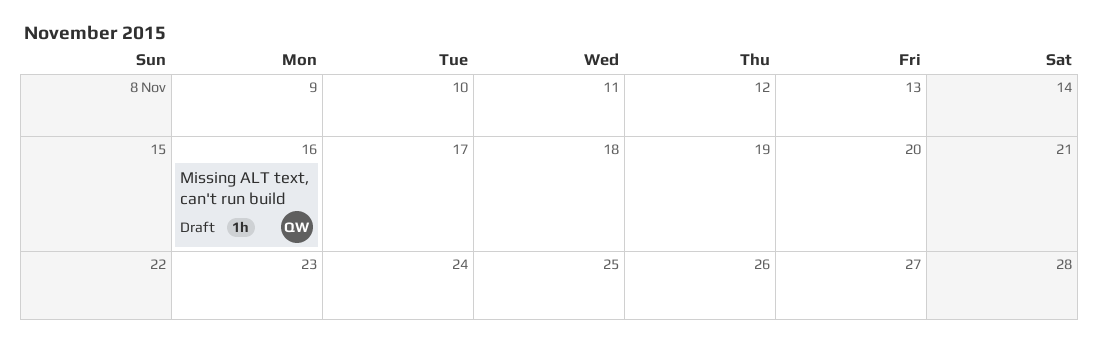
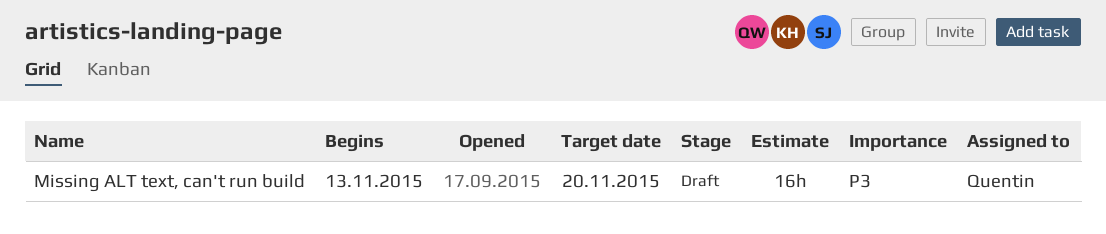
Missing ALT text, can't run build, estimate: 1h -> 16h
Missing ALT text, can't run build, due: Nov 16 -> Nov 20

